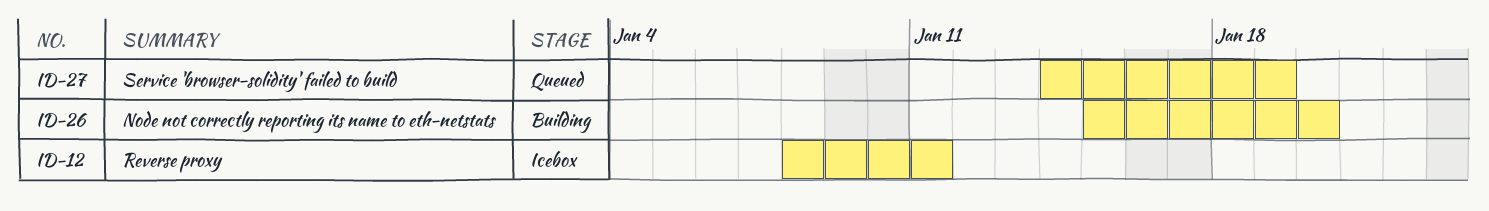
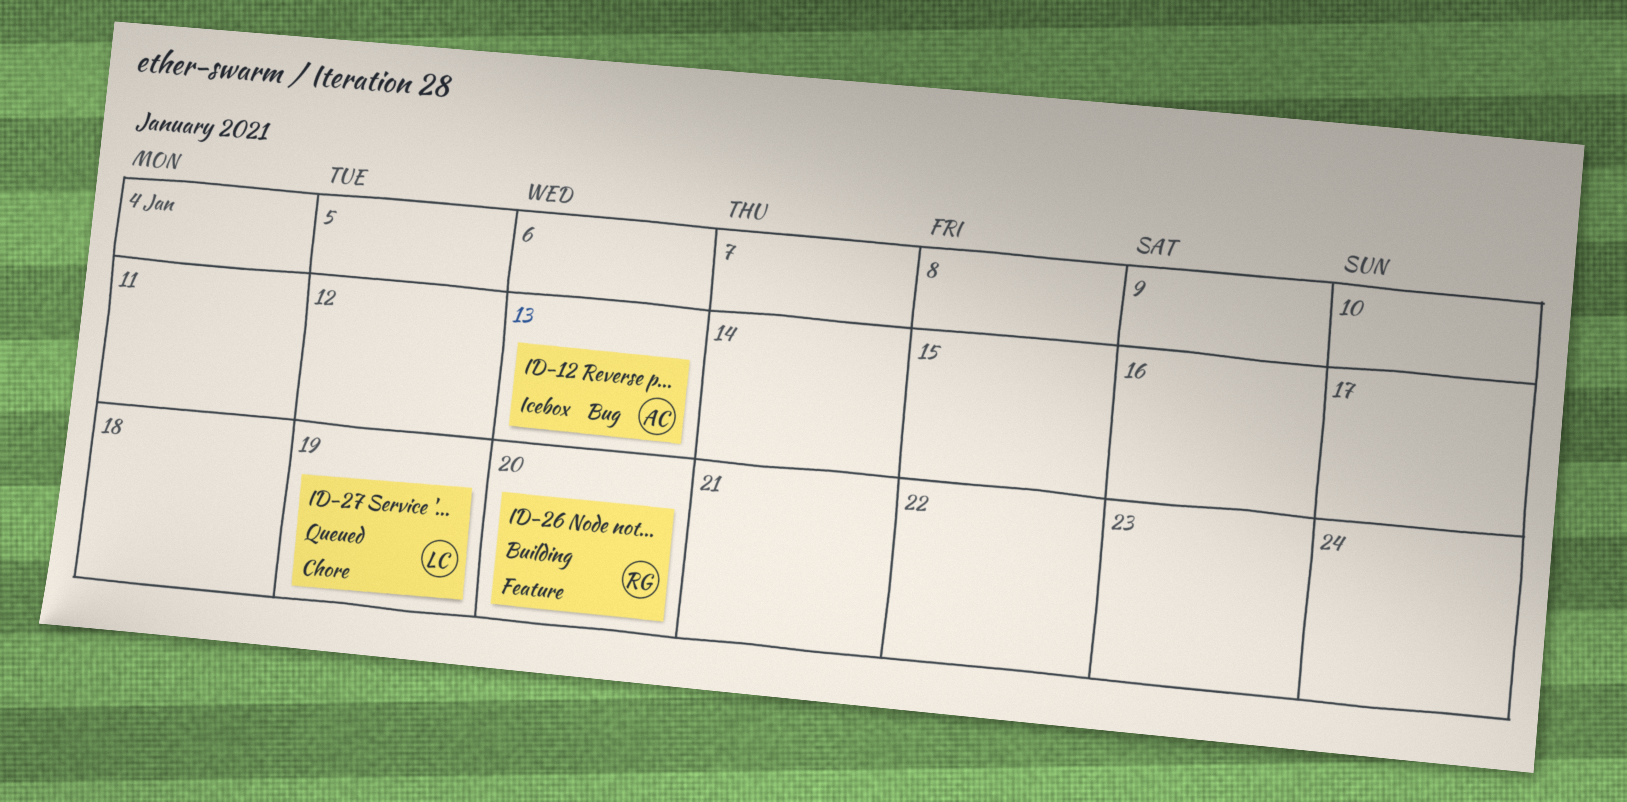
ID-12, due: Jan 11 -> Jan 13

